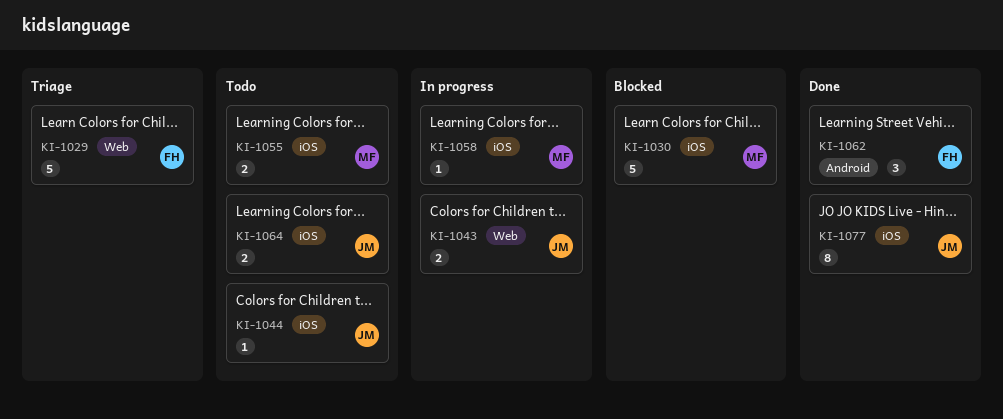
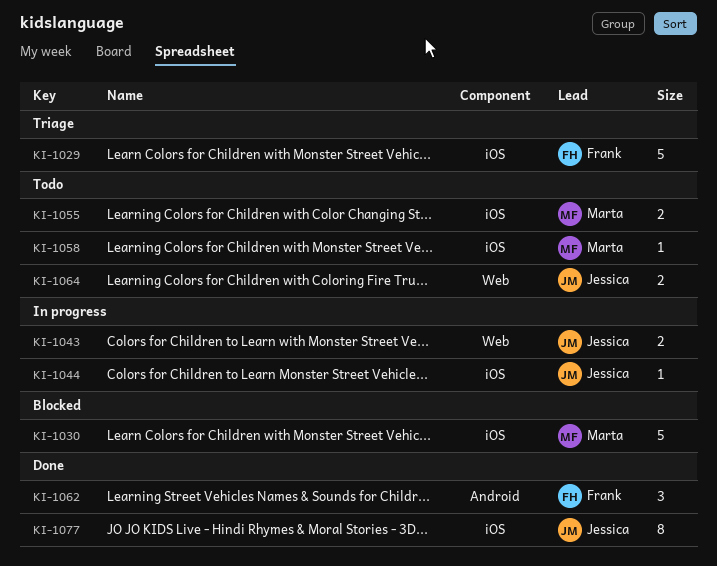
KI-1029, label: Web -> iOS
KI-1044, status: Todo -> In progress
KI-1058, status: In progress -> Todo
KI-1064, label: iOS -> Web

